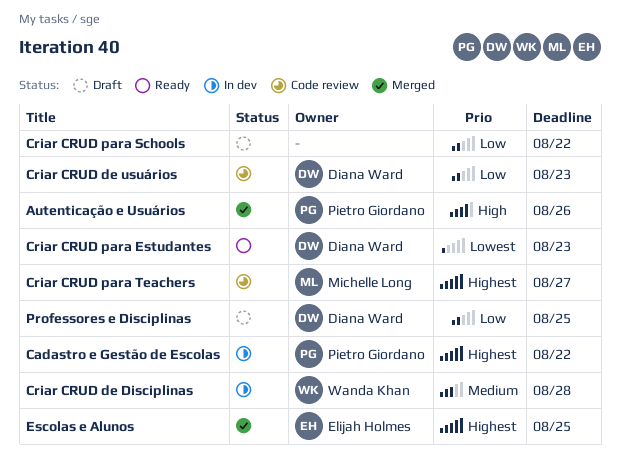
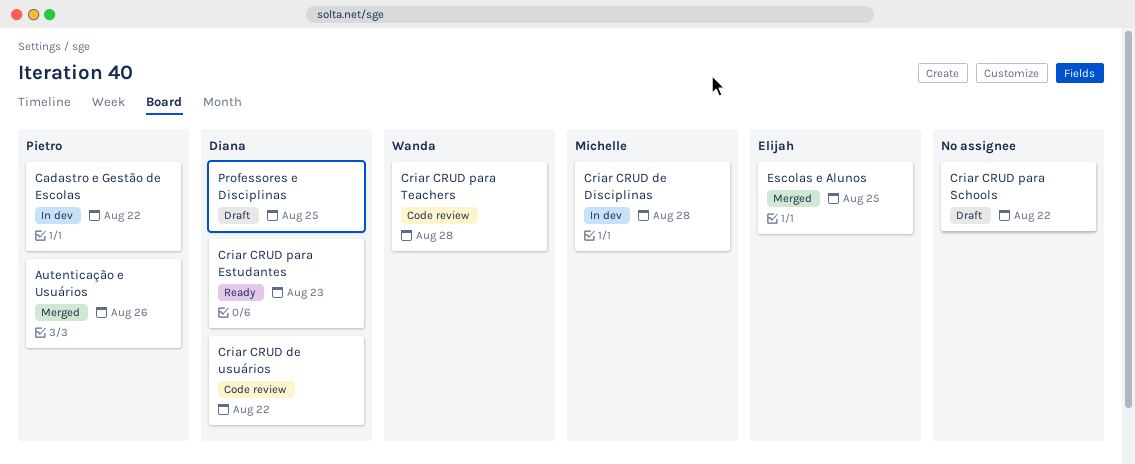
Criar CRUD de Disciplinas, owner: Wanda Khan -> Michelle Long
Criar CRUD de usuários, due: Aug 23 -> Aug 22
Criar CRUD para Teachers, owner: Michelle Long -> Wanda Khan
Criar CRUD para Teachers, due: Aug 27 -> Aug 28

